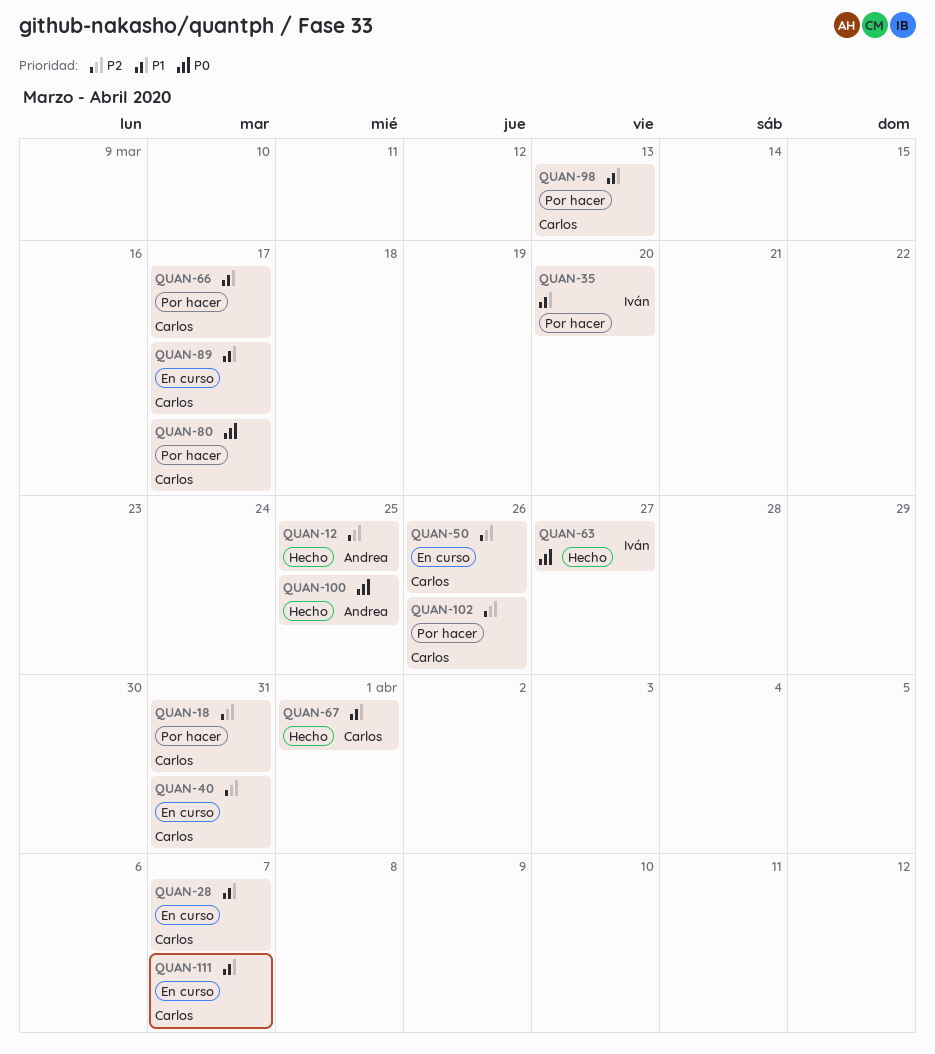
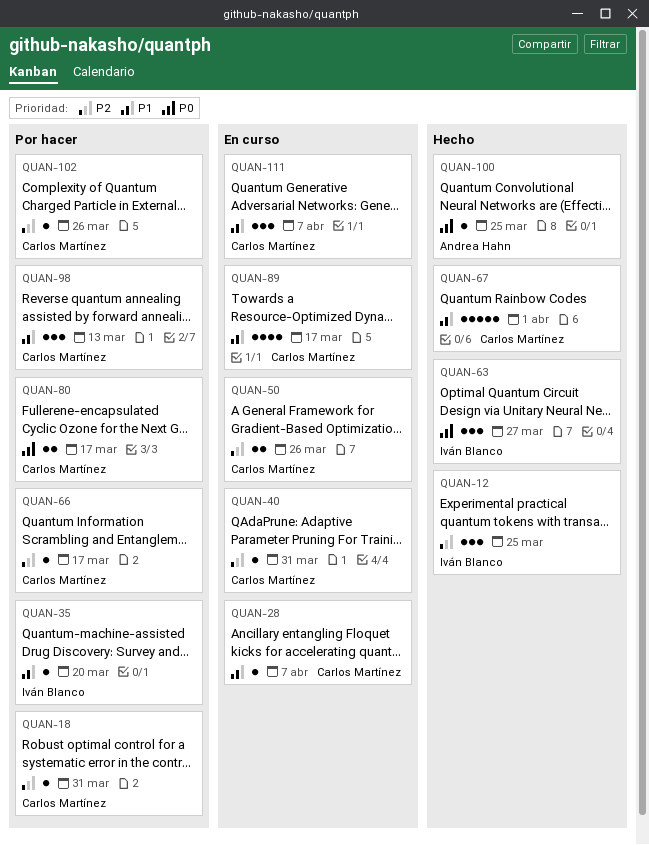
QUAN-12, owner: Andrea Hahn -> Iván Blanco
QUAN-66, priority: P1 -> P2

